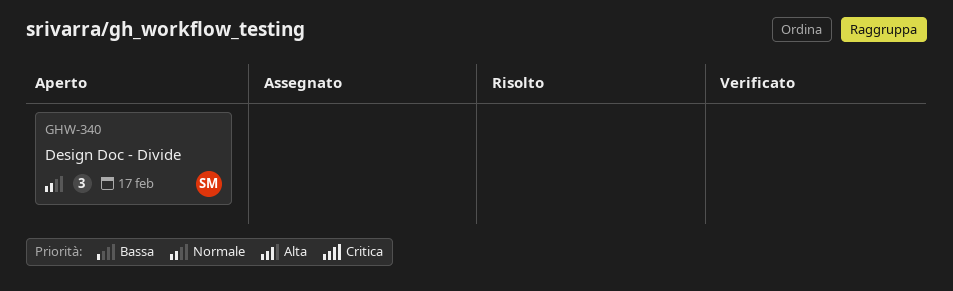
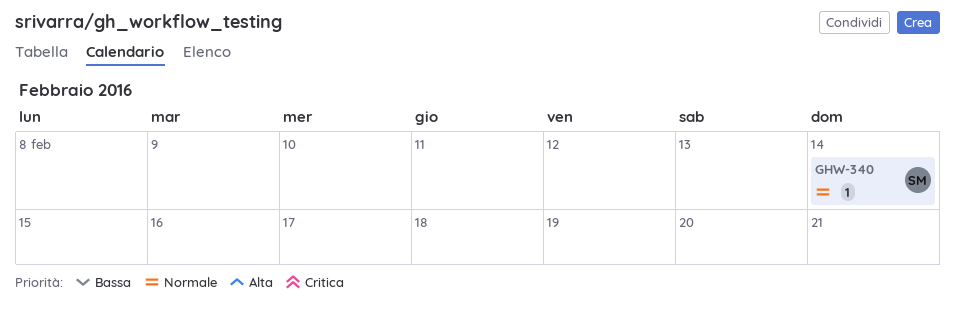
GHW-340, estimate: 3 -> 1
GHW-340, due: Feb 17 -> Feb 14

